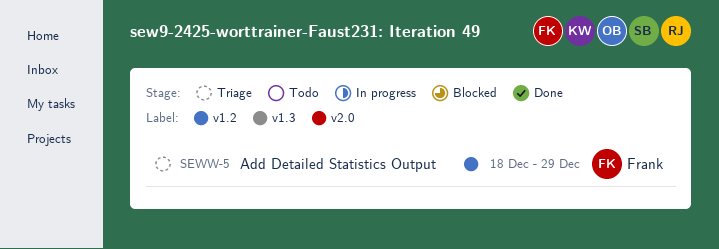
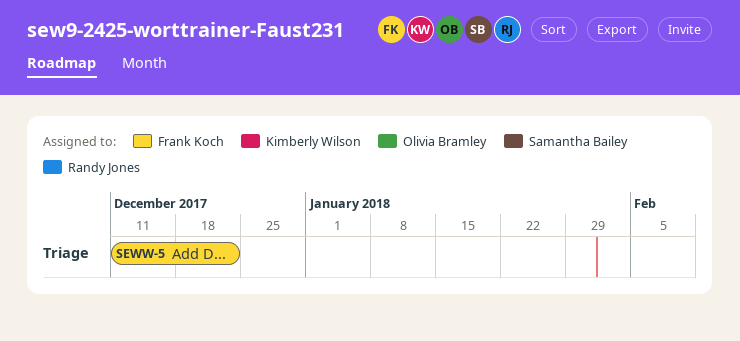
SEWW-5, start: Dec 18 -> Dec 11
SEWW-5, due: Dec 29 -> Dec 22

